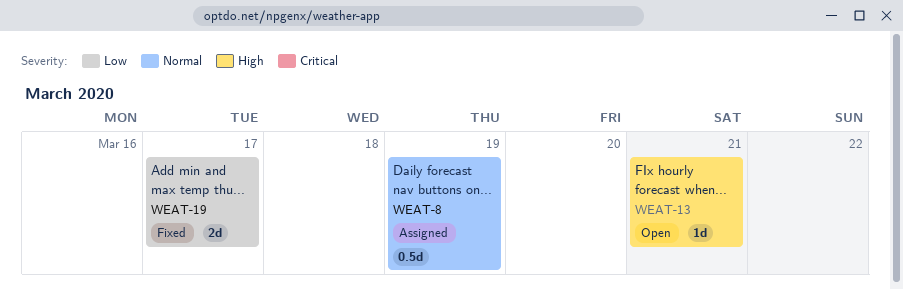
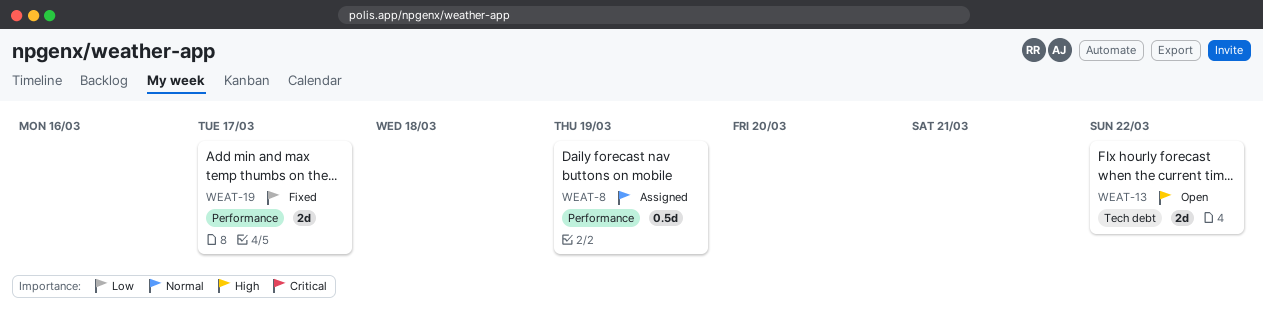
WEAT-13, estimate: 1d -> 2d
WEAT-13, due: Mar 21 -> Mar 22

